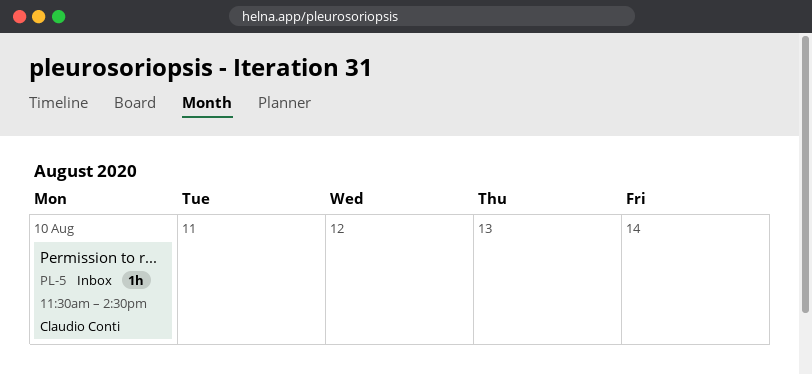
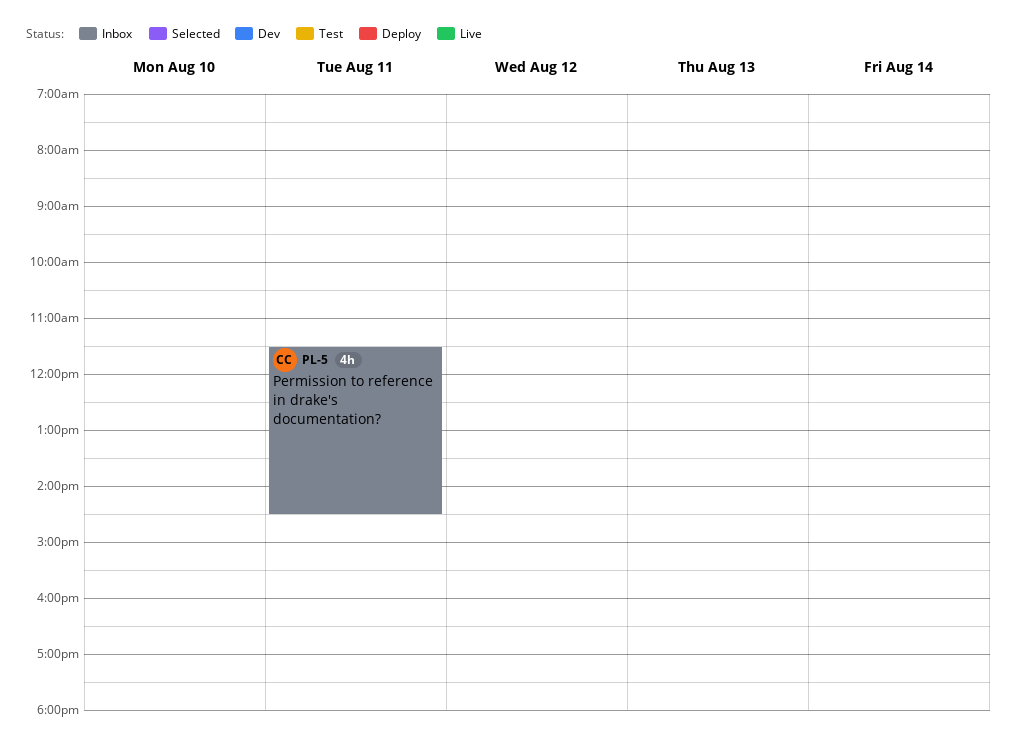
PL-5, estimate: 1h -> 4h
PL-5, day: Aug 10 -> Aug 11

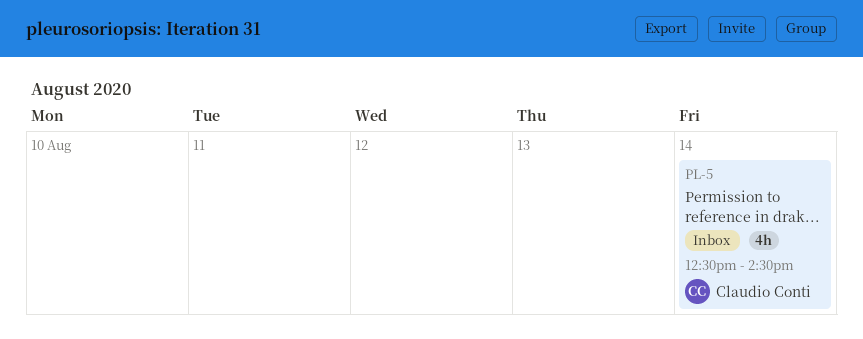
PL-5, day: Aug 11 -> Aug 14
PL-5, begins: 11:30 -> 12:30

